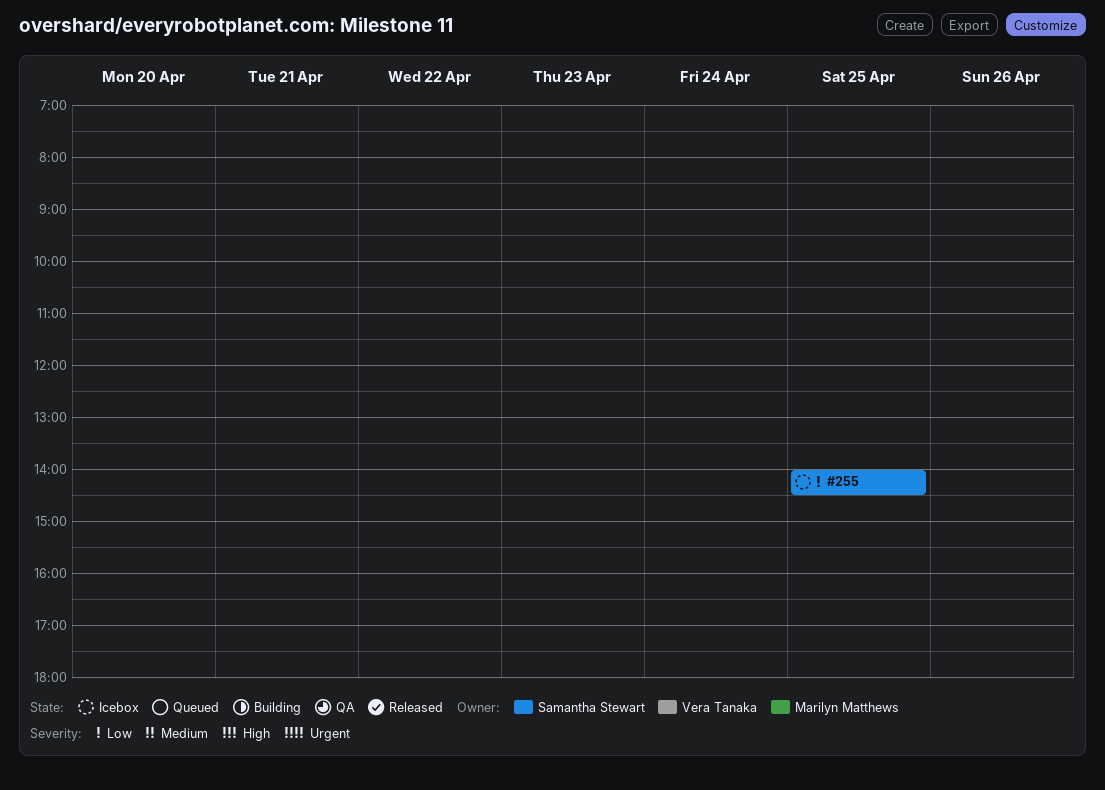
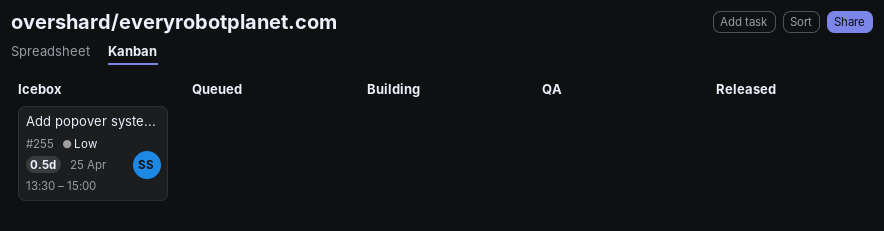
#255, begins: 14:00 -> 13:30
#255, ends: 14:30 -> 15:00

